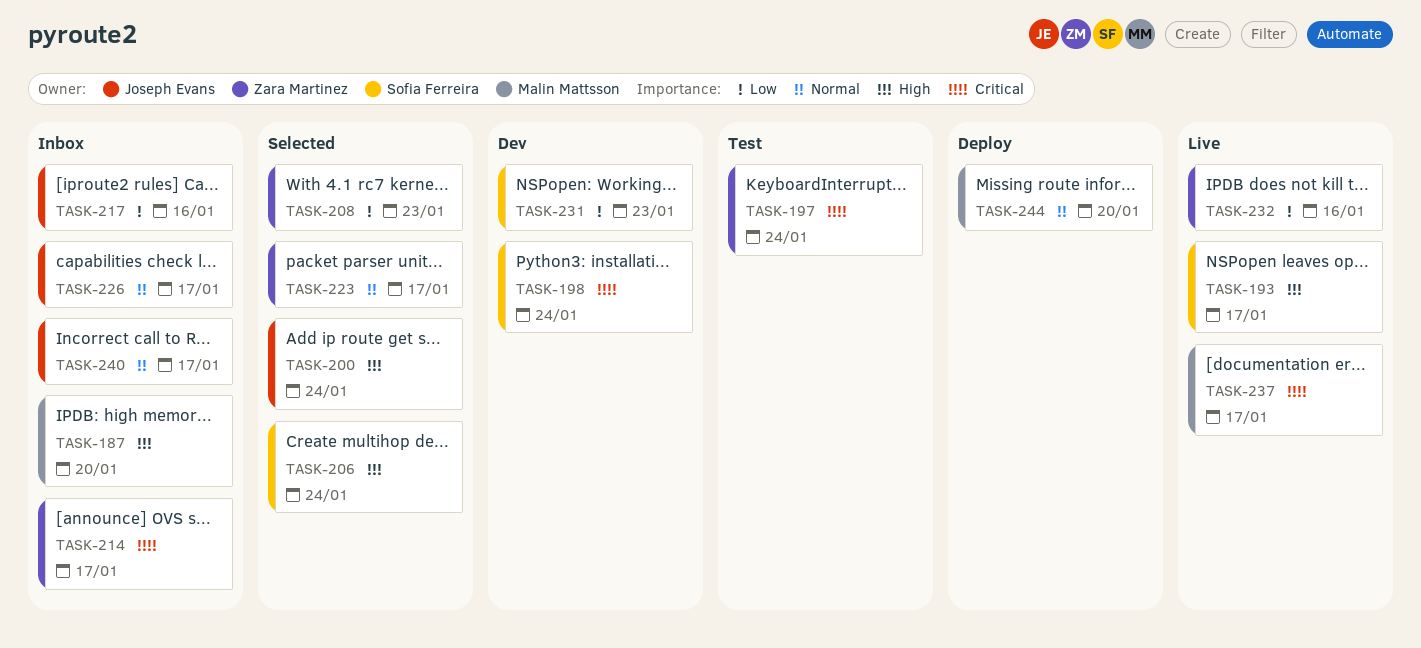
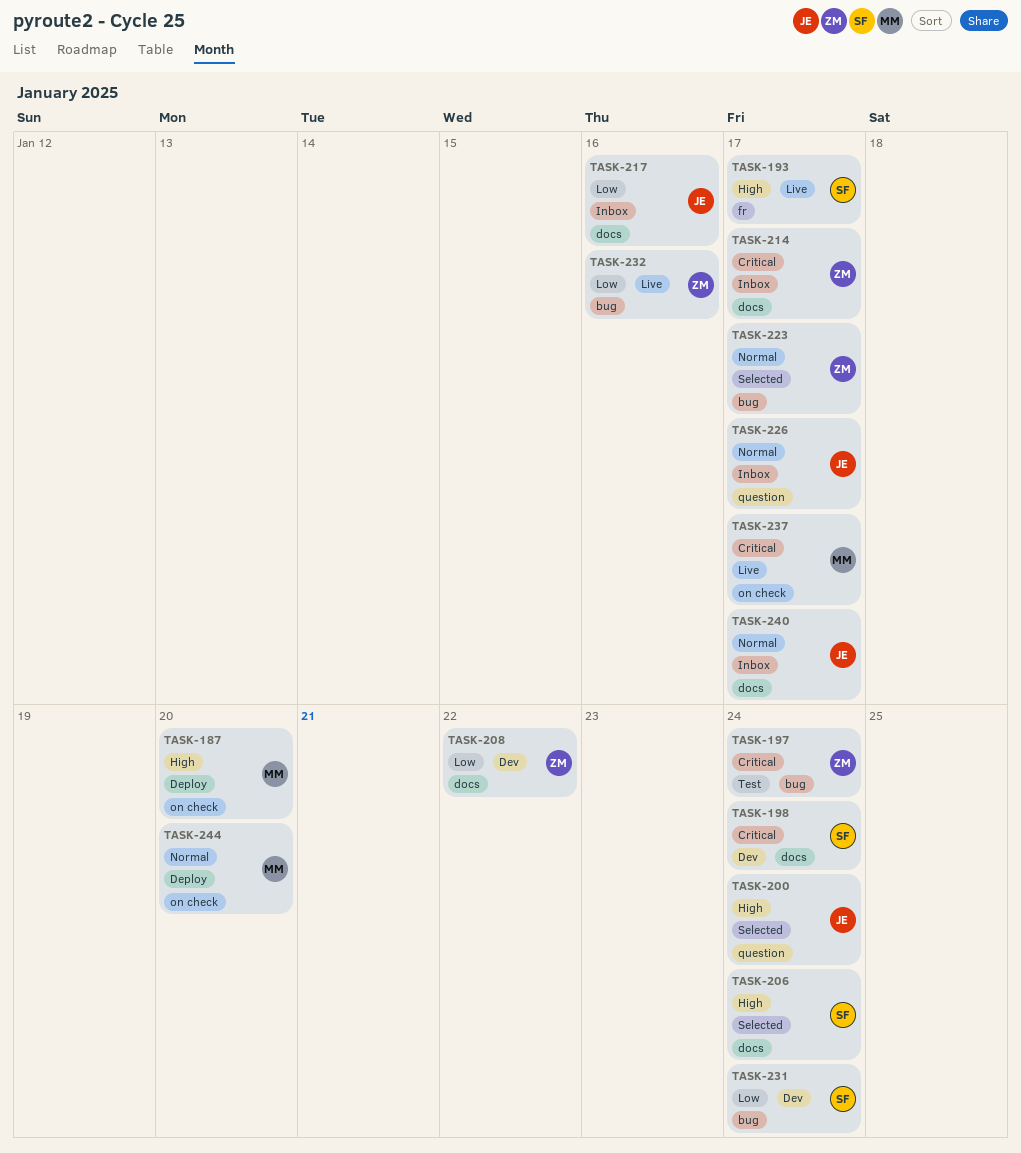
TASK-187, status: Inbox -> Deploy
TASK-208, status: Selected -> Dev
TASK-208, due: Jan 23 -> Jan 22
TASK-231, due: Jan 23 -> Jan 24

